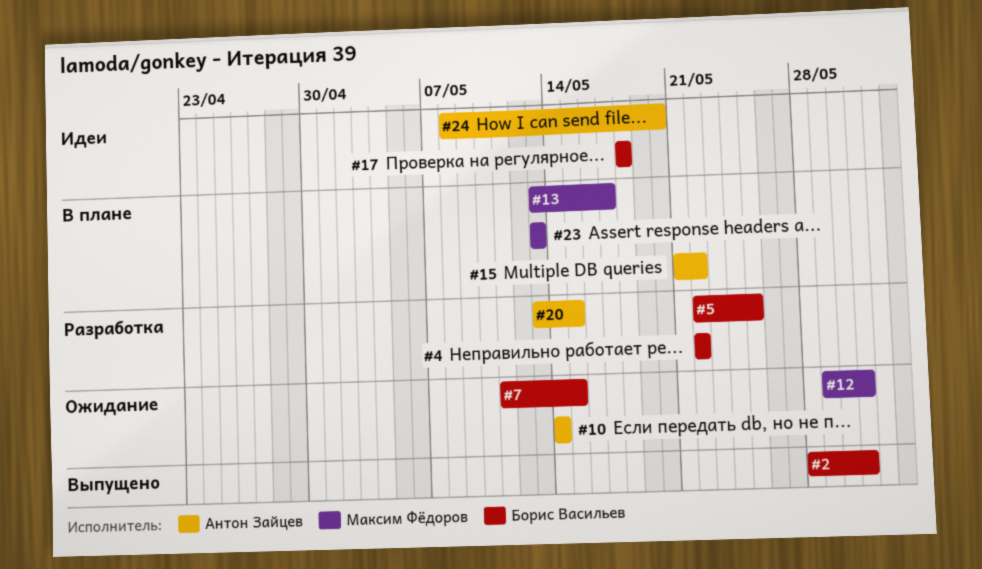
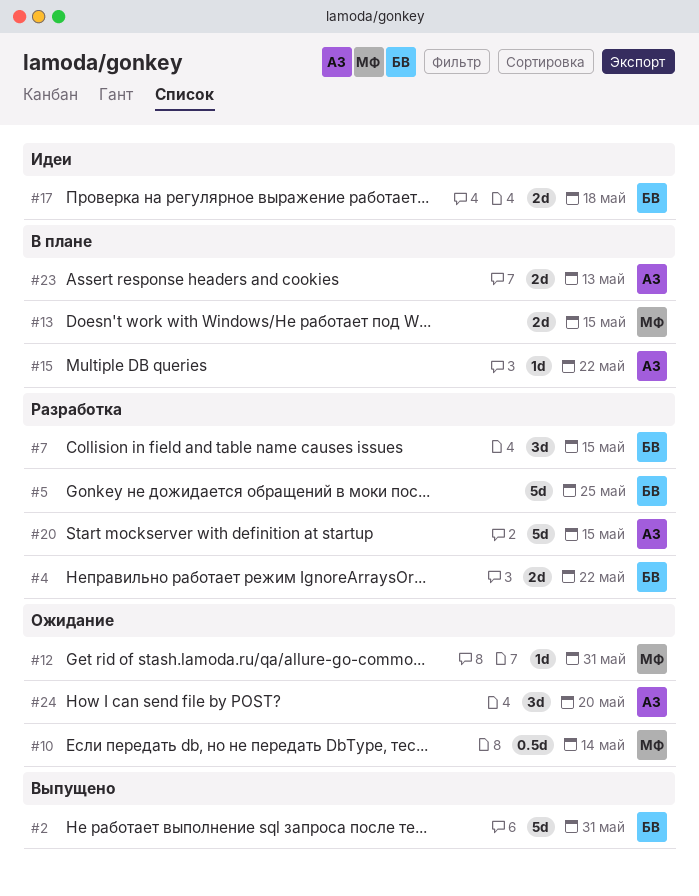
#7, status: Ожидание -> Разработка
#10, owner: Антон Зайцев -> Максим Фёдоров
#13, due: May 17 -> May 15
#23, owner: Максим Фёдоров -> Антон Зайцев
#24, status: Идеи -> Ожидание

